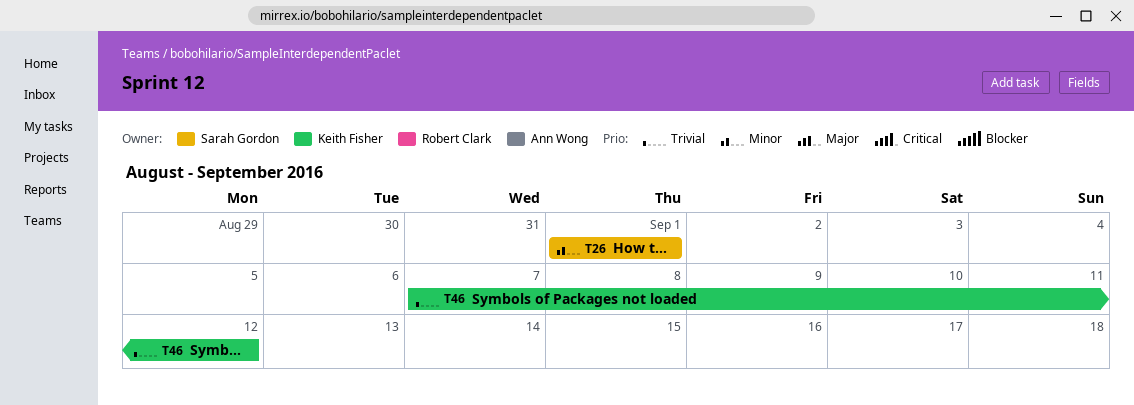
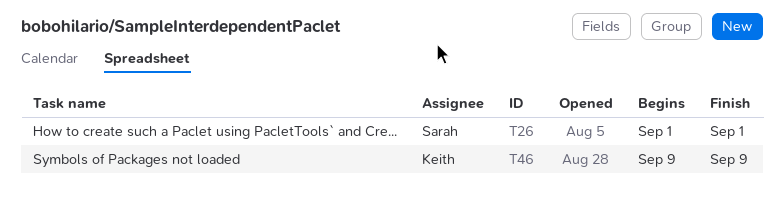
T46, start: Sep 7 -> Sep 9
T46, due: Sep 12 -> Sep 9

